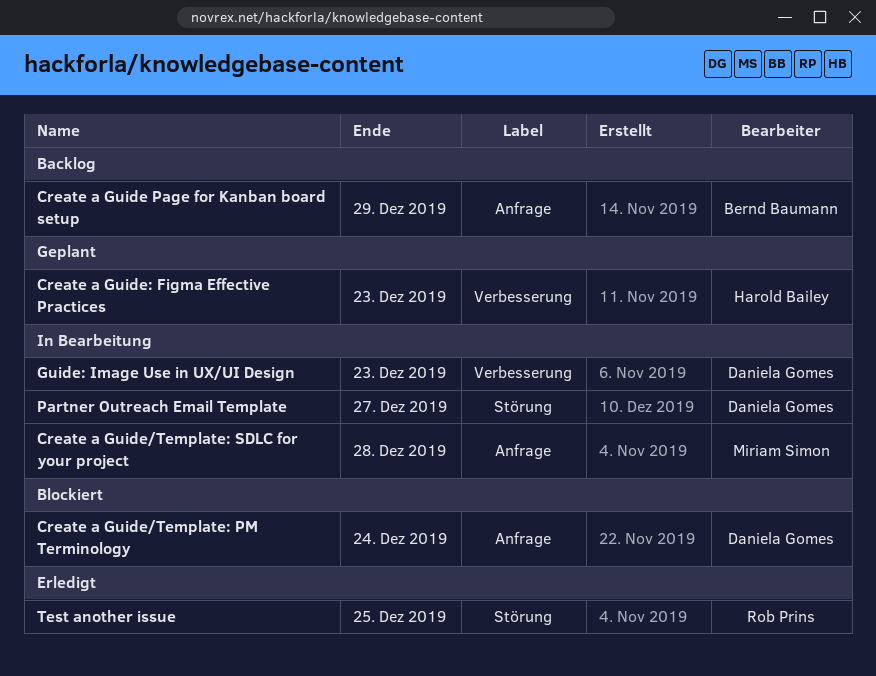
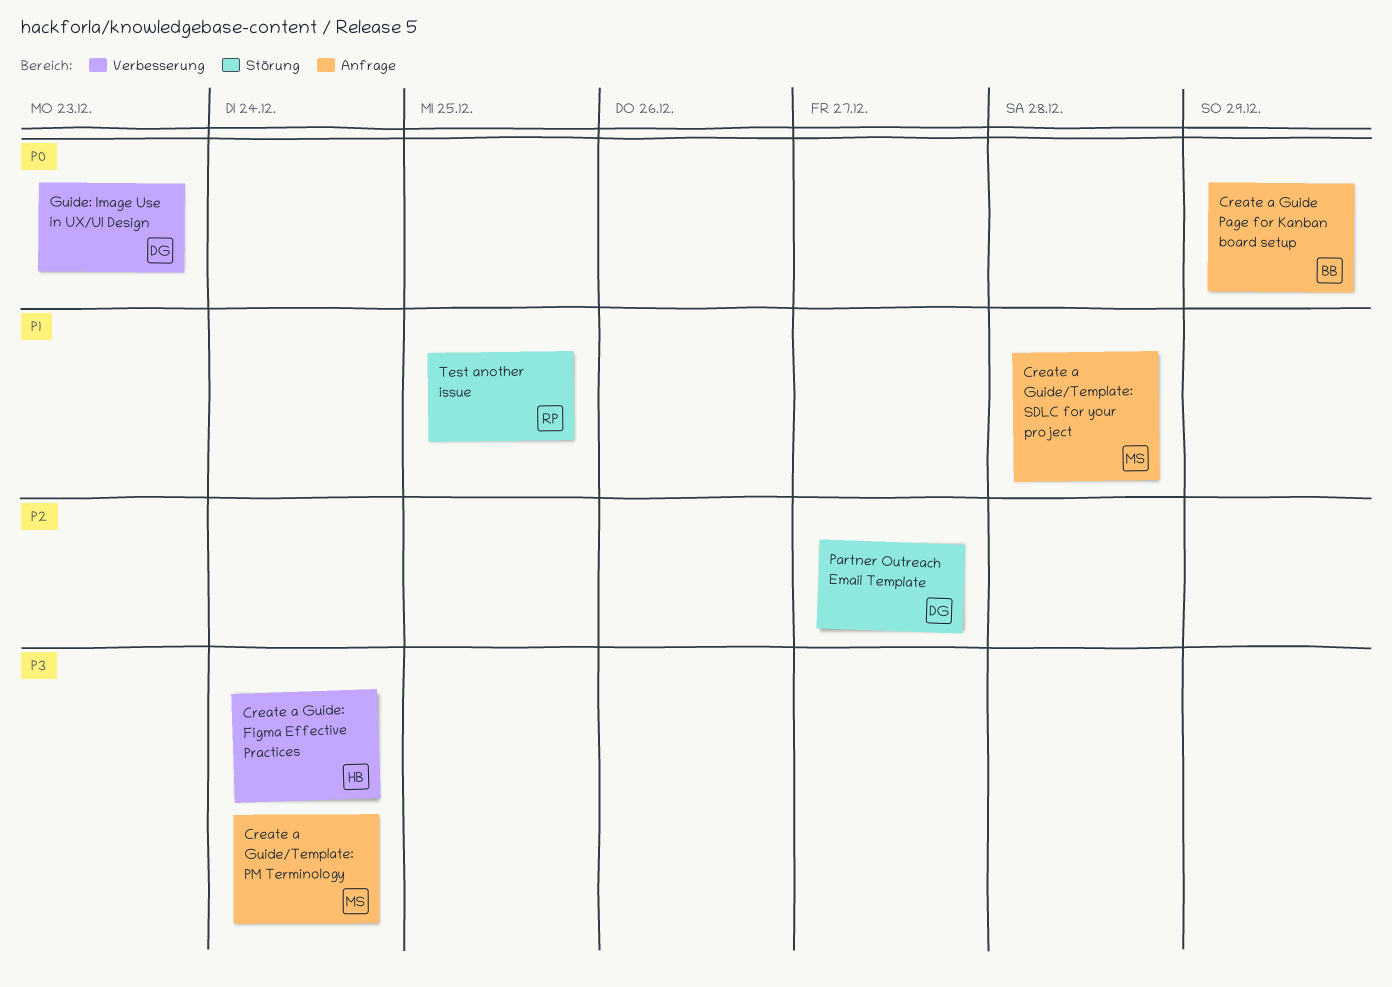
Create a Guide/Template: PM Terminology, owner: Daniela Gomes -> Miriam Simon
Create a Guide: Figma Effective Practices, due: Dec 23 -> Dec 24

